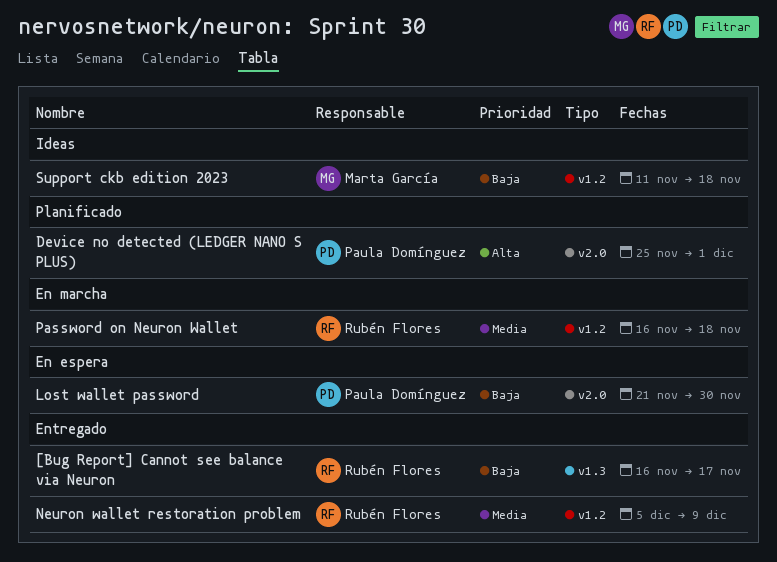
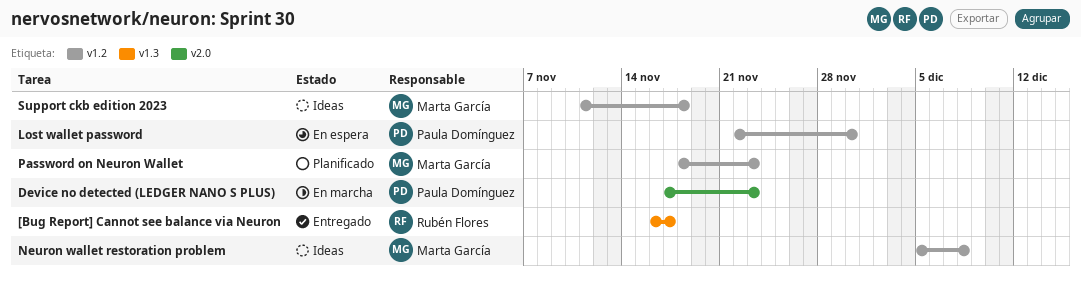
Device no detected (LEDGER NANO S PLUS), status: Planificado -> En marcha
Device no detected (LEDGER NANO S PLUS), start: Nov 25 -> Nov 17
Device no detected (LEDGER NANO S PLUS), due: Dec 1 -> Nov 23
Lost wallet password, label: v2.0 -> v1.2
Lost wallet password, start: Nov 21 -> Nov 22
Neuron wallet restoration problem, status: Entregado -> Ideas
Neuron wallet restoration problem, owner: Rubén Flores -> Marta García
Neuron wallet restoration problem, due: Dec 9 -> Dec 8
Password on Neuron Wallet, status: En marcha -> Planificado
Password on Neuron Wallet, owner: Rubén Flores -> Marta García
Password on Neuron Wallet, start: Nov 16 -> Nov 18
Password on Neuron Wallet, due: Nov 18 -> Nov 23

